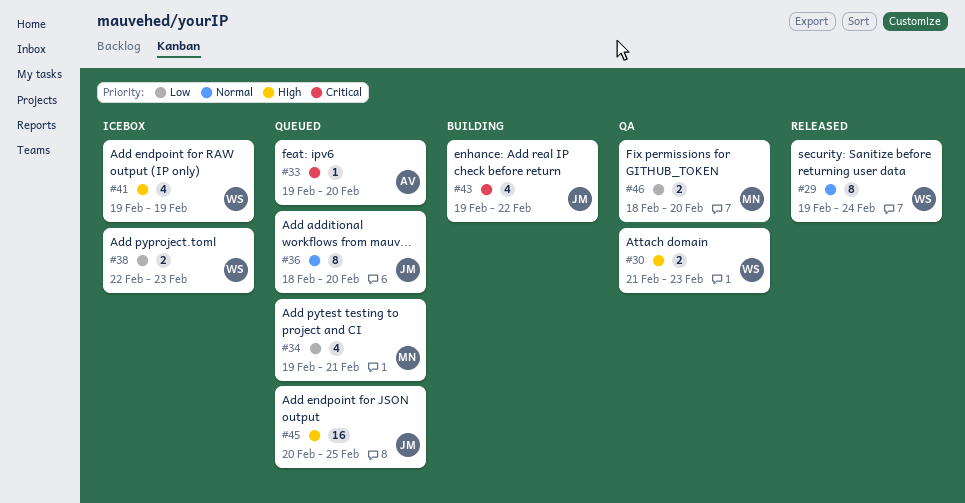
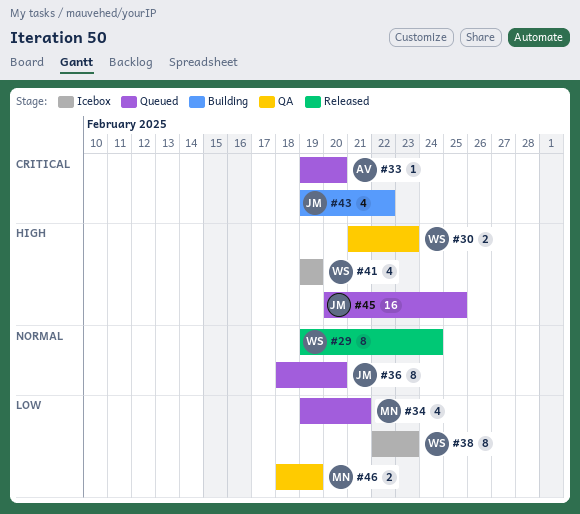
#38, estimate: 2 -> 8
#46, due: Feb 20 -> Feb 19

